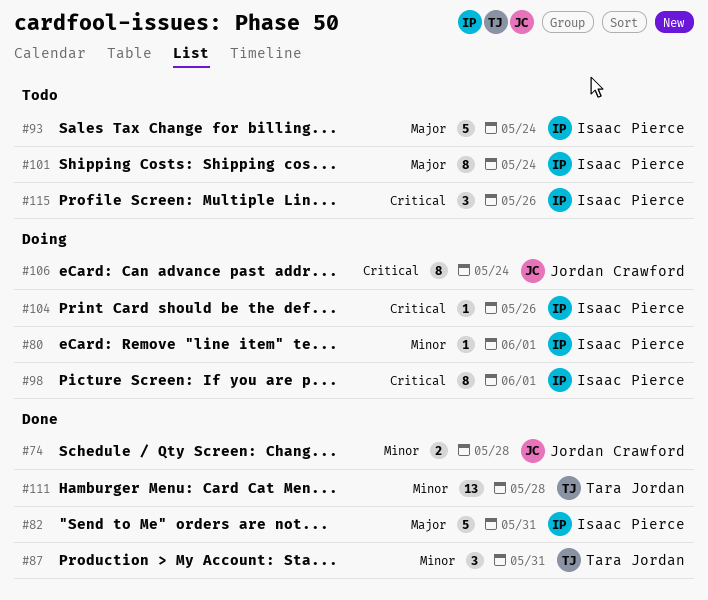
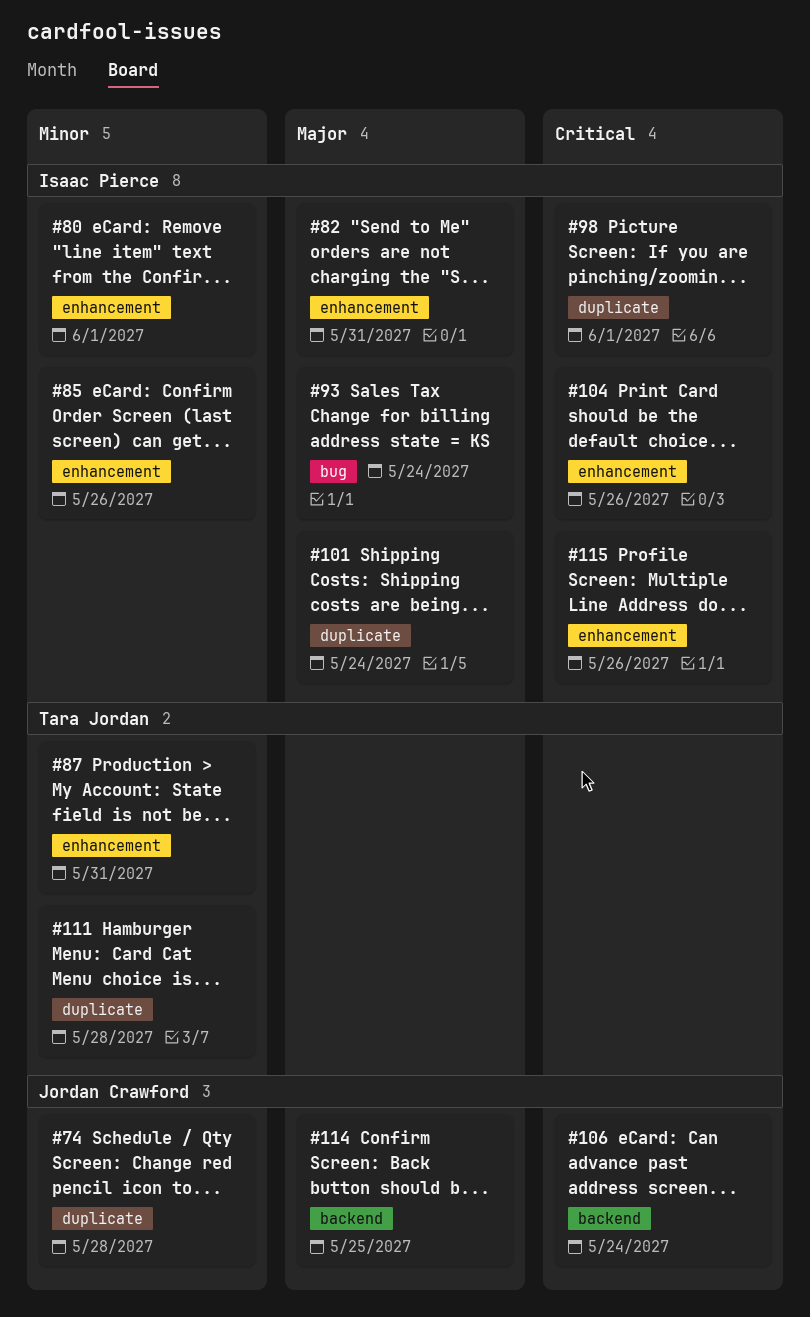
#85: none -> present
#114: none -> present

